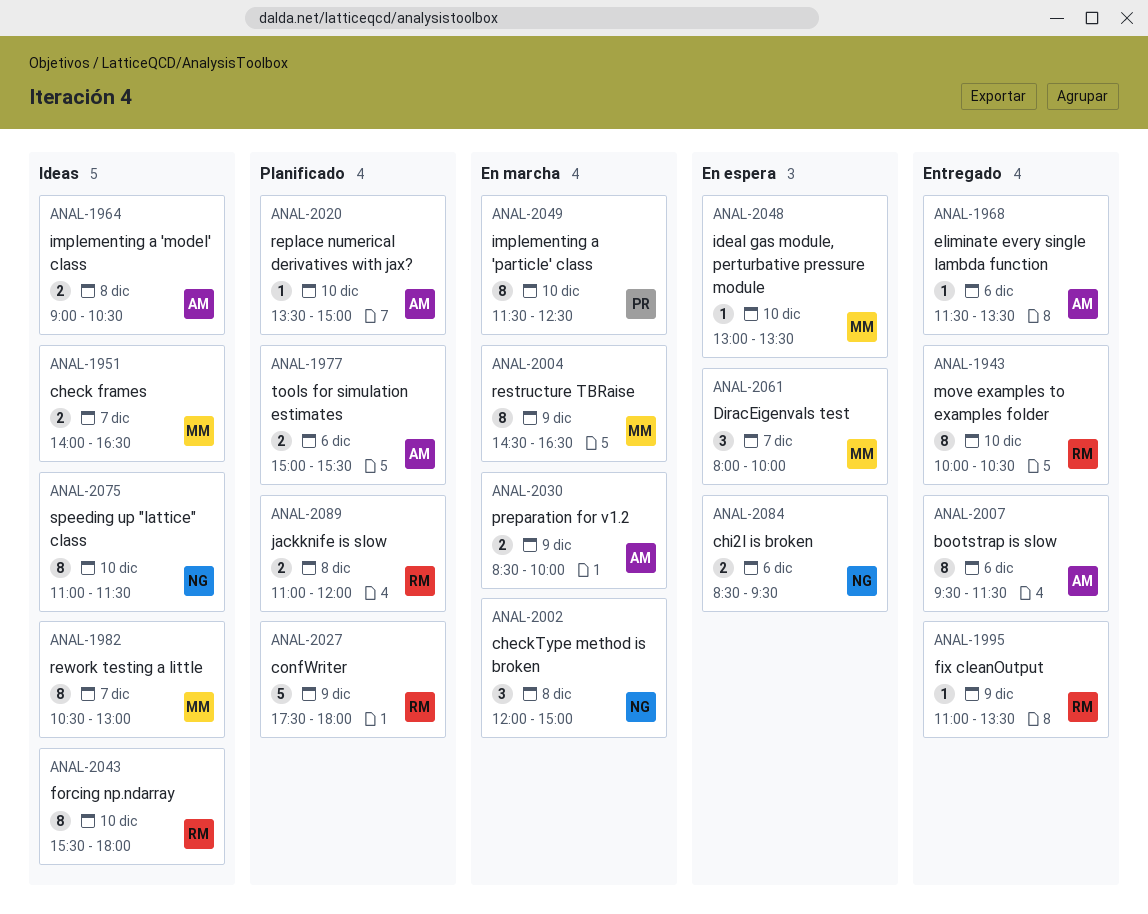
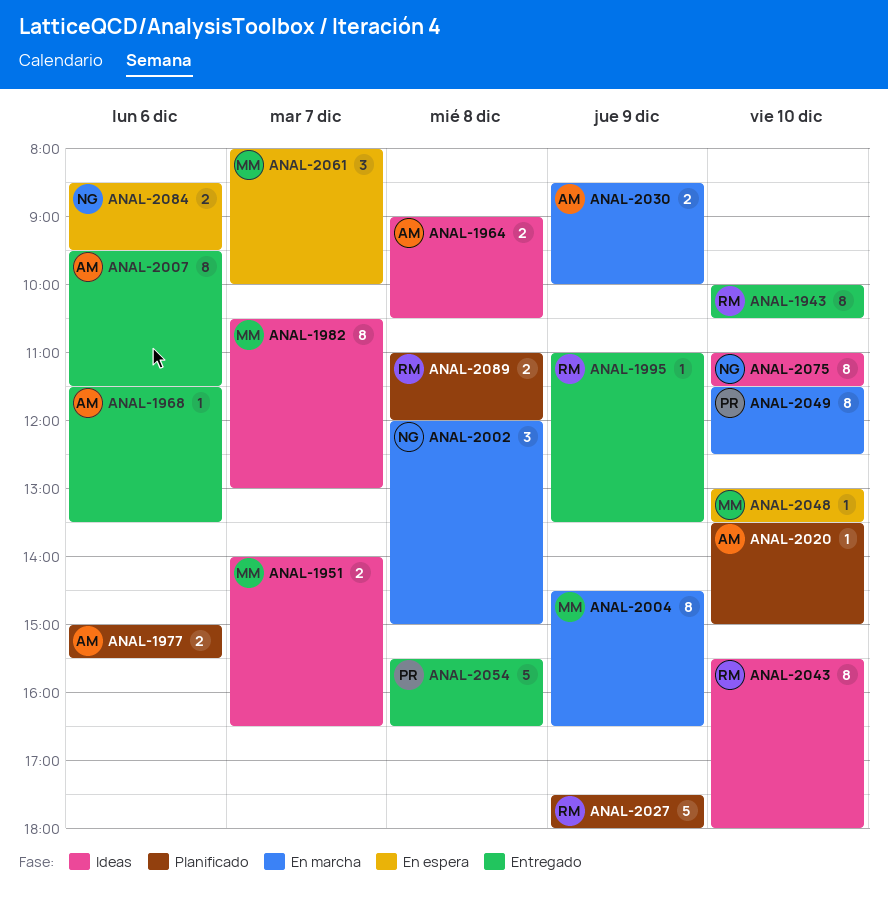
ANAL-2054: none -> present

